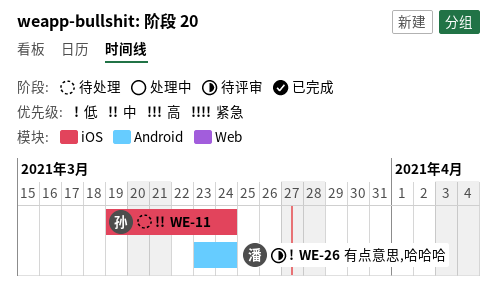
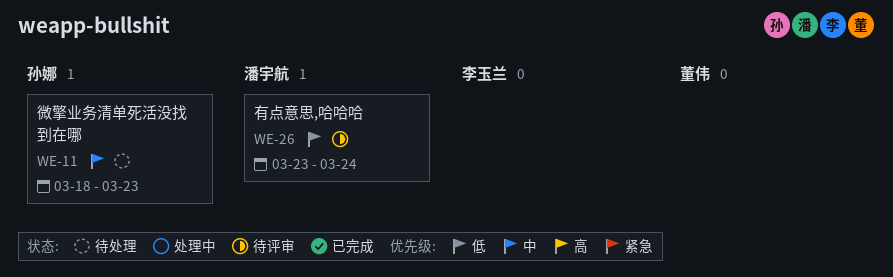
WE-11, start: Mar 19 -> Mar 18
WE-11, due: Mar 24 -> Mar 23

